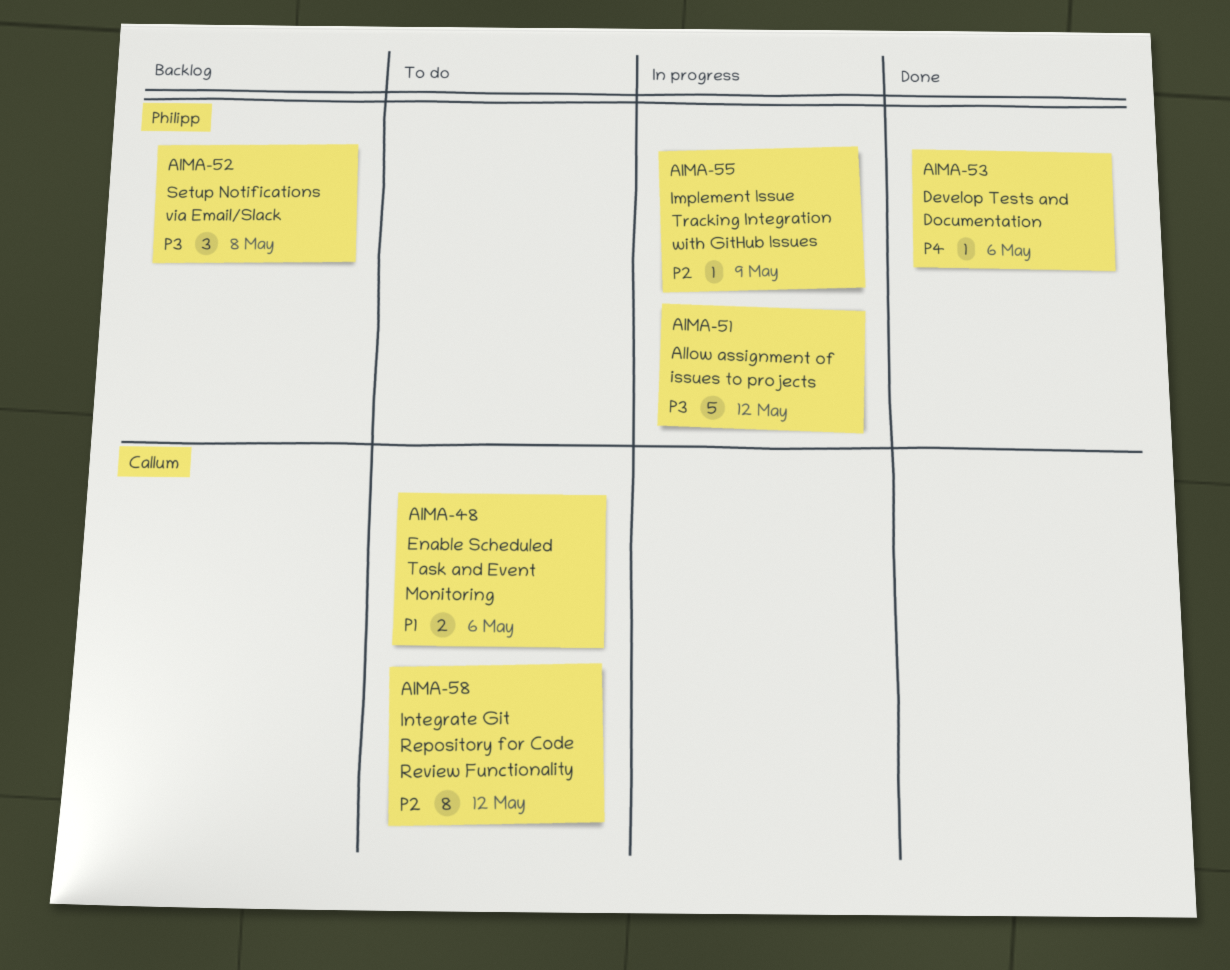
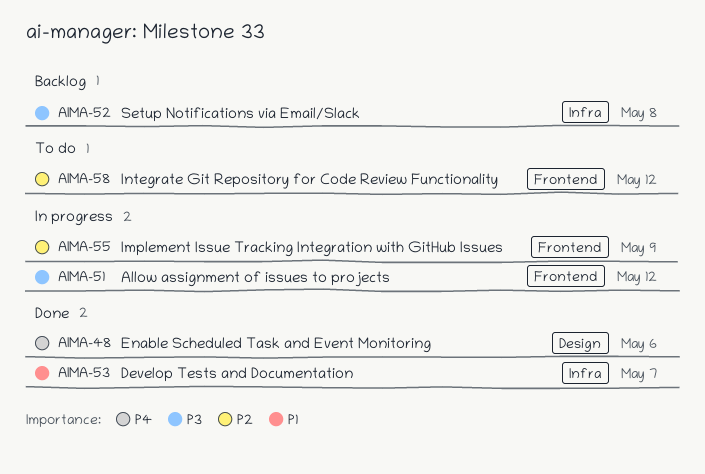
AIMA-48, status: To do -> Done
AIMA-48, priority: P1 -> P4
AIMA-53, priority: P4 -> P1
AIMA-53, due: May 6 -> May 7

